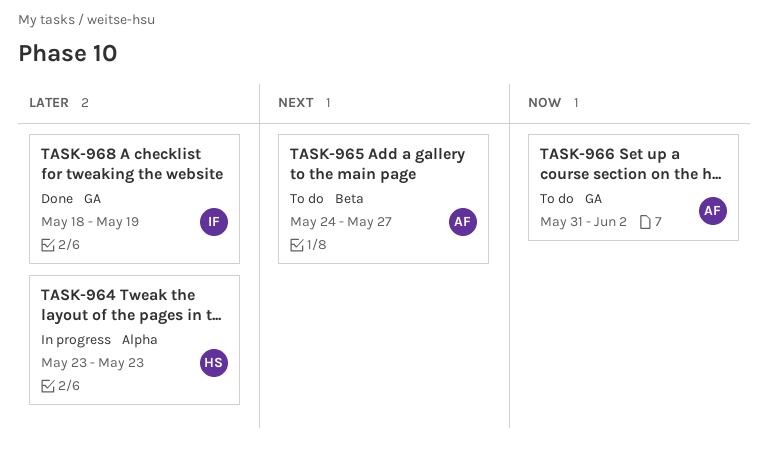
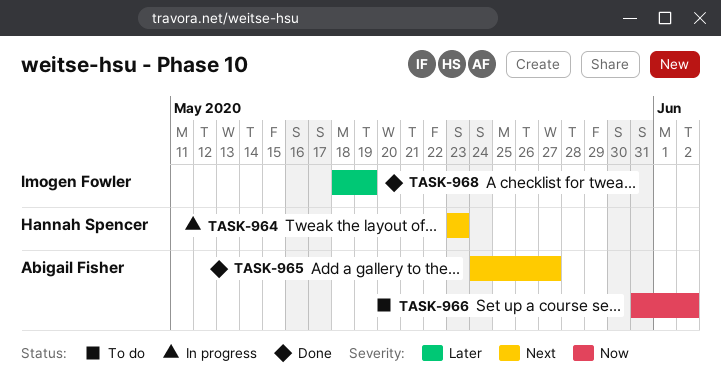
TASK-964, priority: Later -> Next
TASK-965, status: To do -> Done

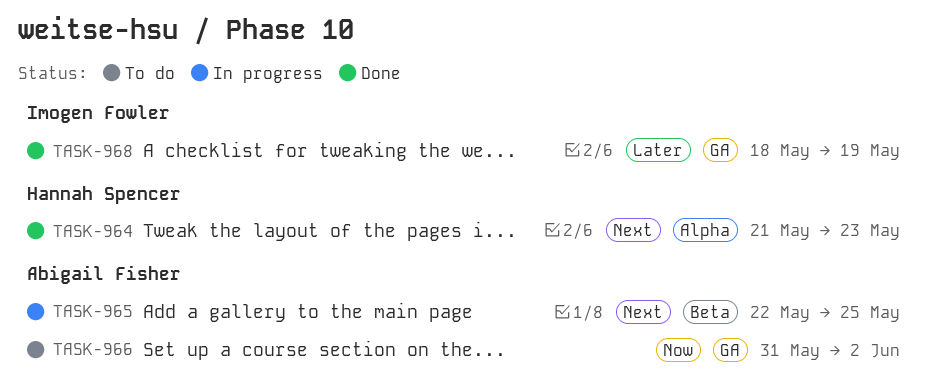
TASK-964, status: In progress -> Done
TASK-964, start: May 23 -> May 21
TASK-965, status: Done -> In progress
TASK-965, start: May 24 -> May 22
TASK-965, due: May 27 -> May 25

